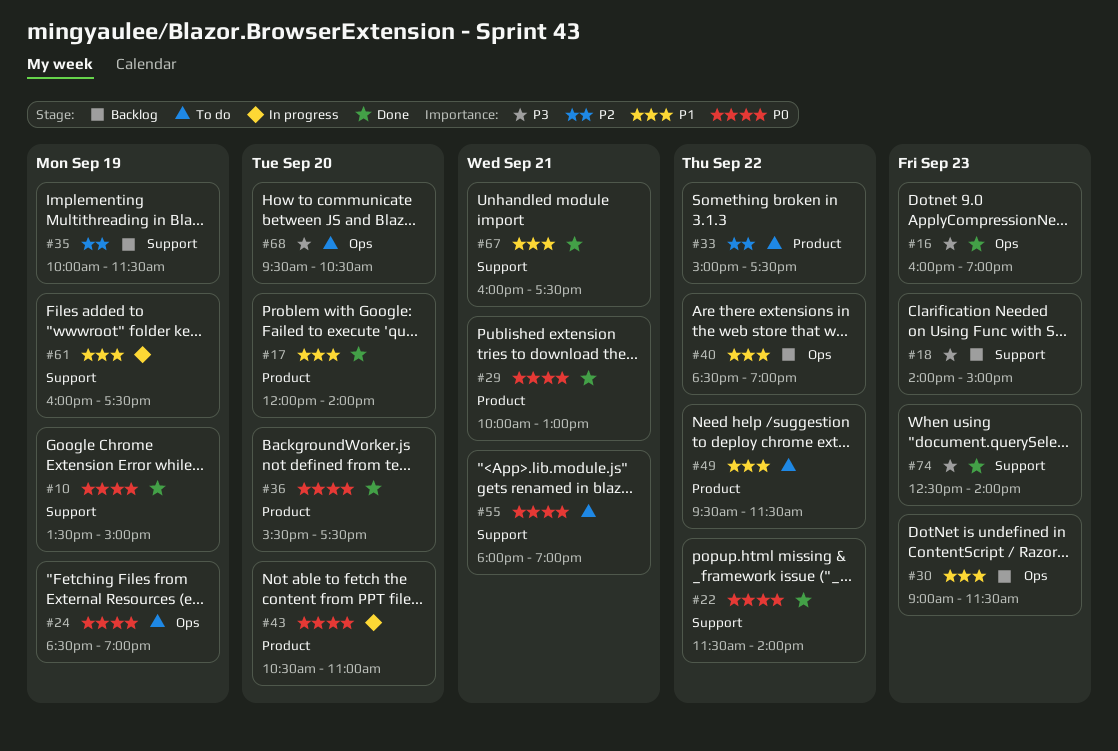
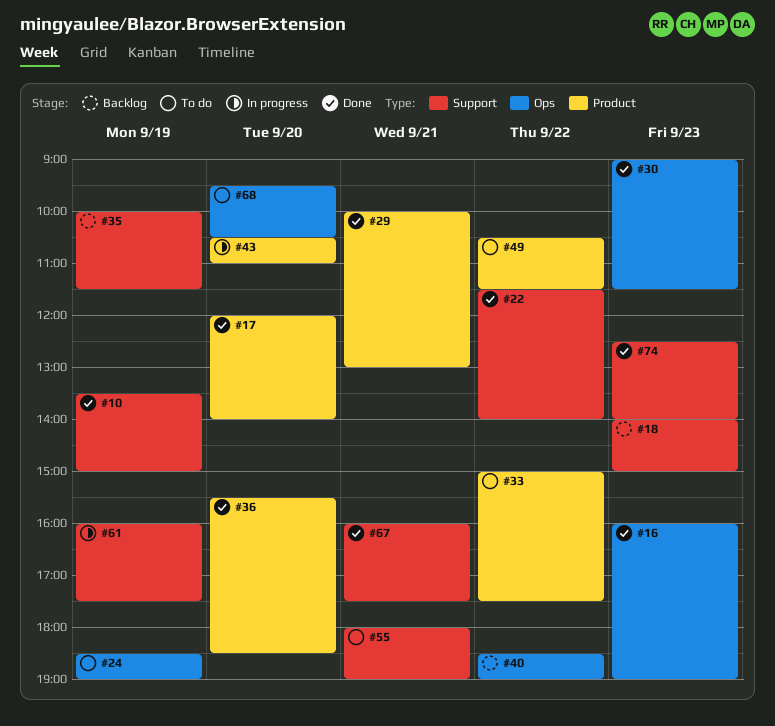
#30, status: Backlog -> Done
#36, ends: 17:30 -> 18:30
#49, begins: 09:30 -> 10:30

